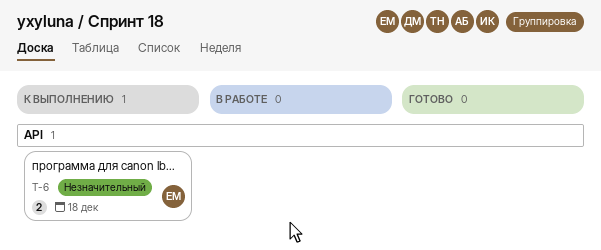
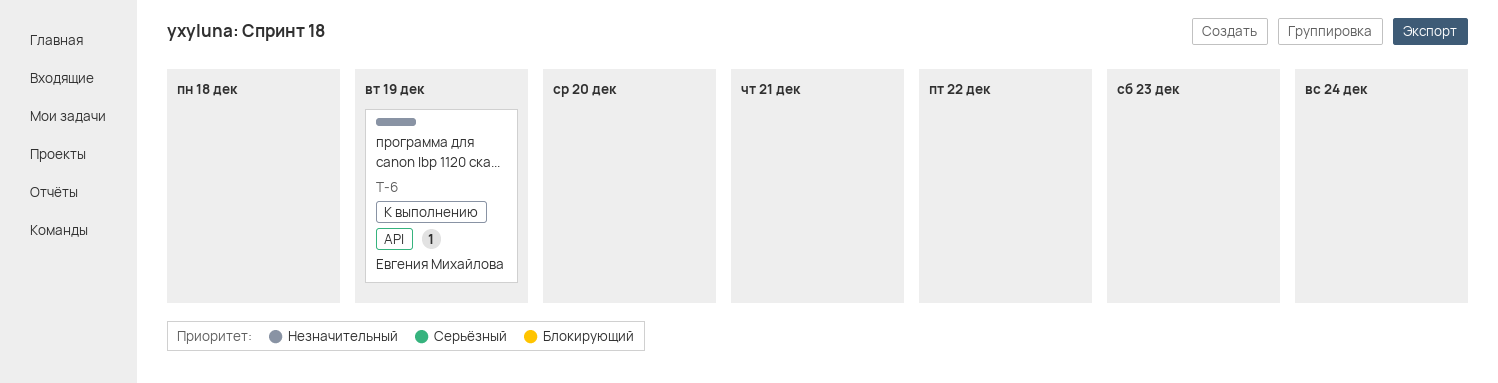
T-6, estimate: 2 -> 1
T-6, due: Dec 18 -> Dec 19

